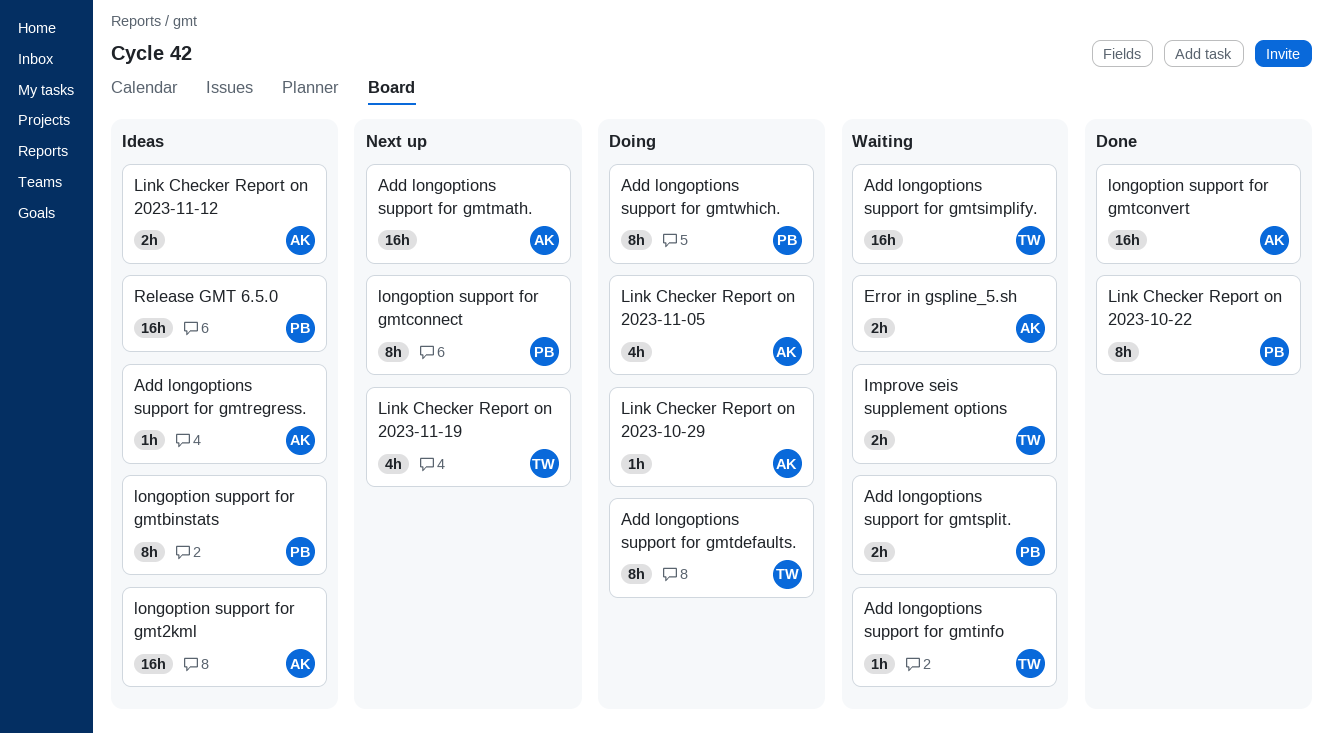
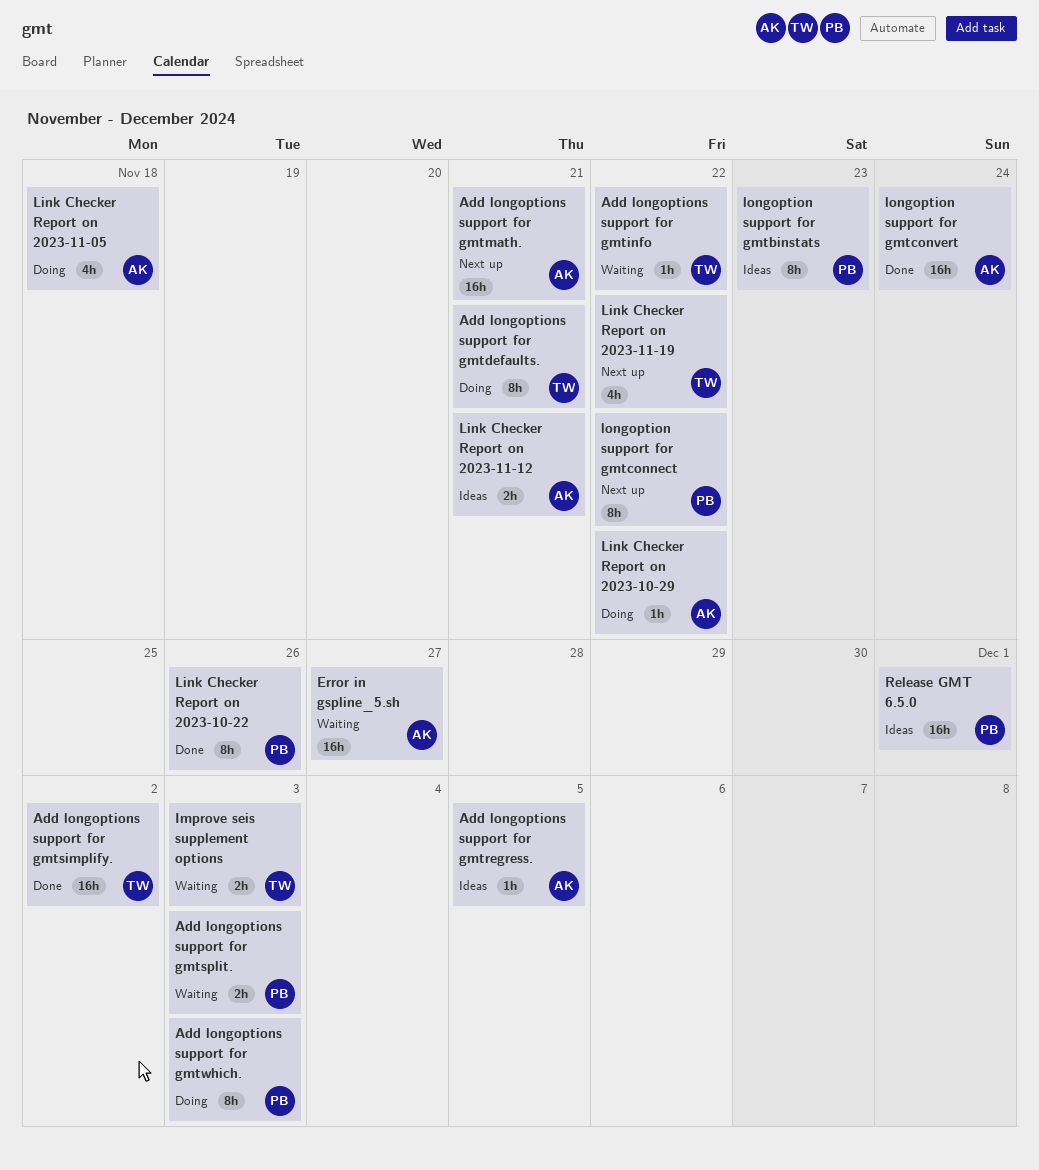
Add longoptions support for gmtsimplify., status: Waiting -> Done
Error in gspline_5.sh, estimate: 2h -> 16h
longoption support for gmt2kml: present -> none

